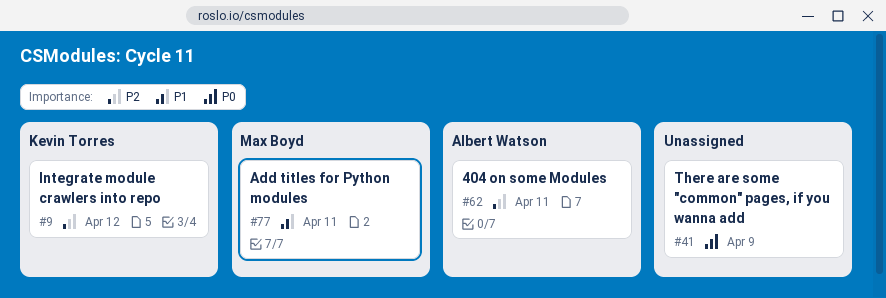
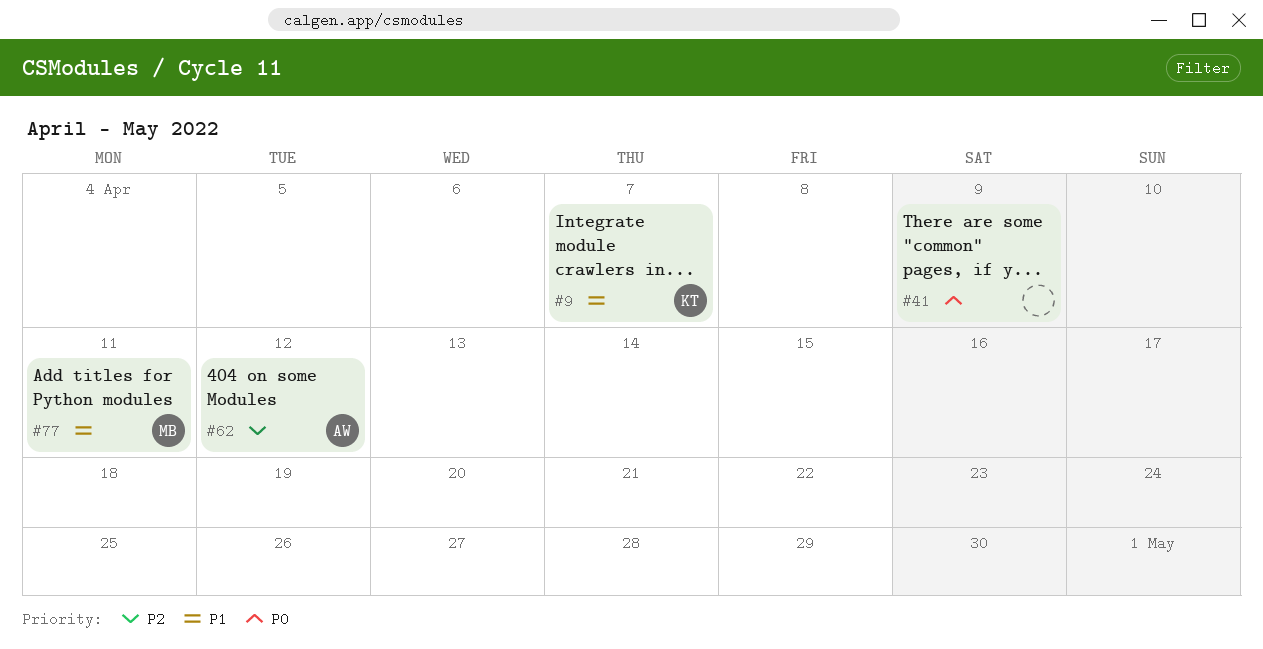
#9, priority: P2 -> P1
#9, due: Apr 12 -> Apr 7
#62, due: Apr 11 -> Apr 12

